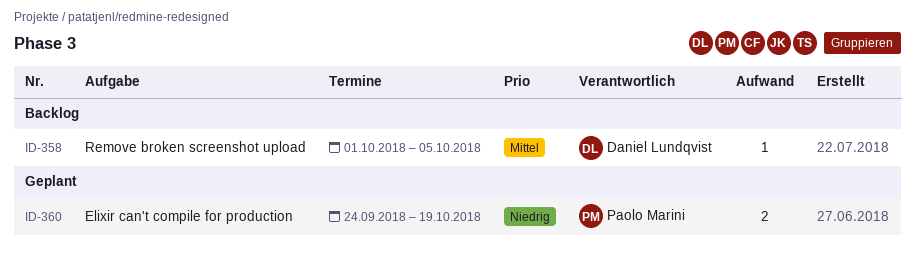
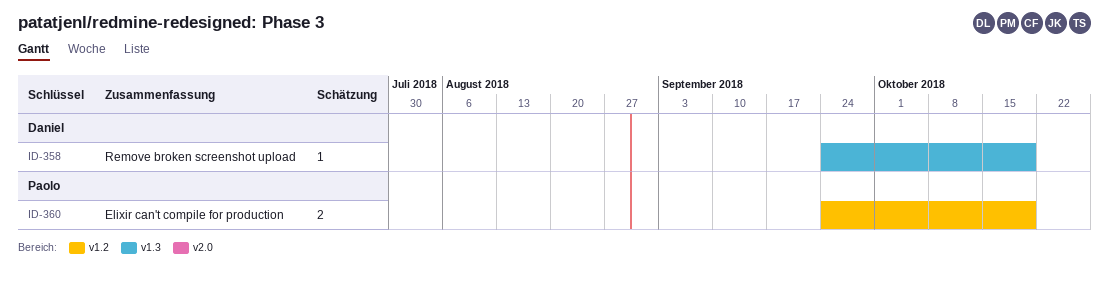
ID-358, start: Oct 1 -> Sep 24
ID-358, due: Oct 5 -> Oct 19

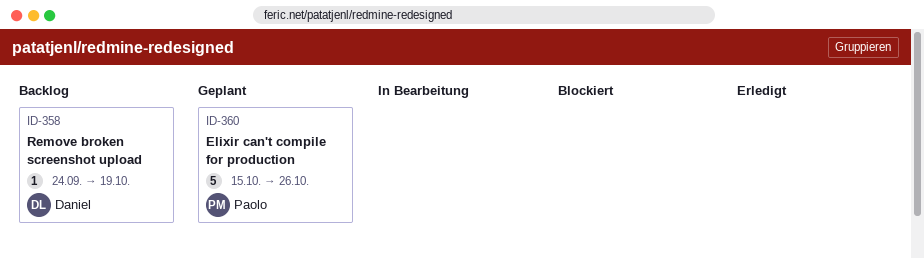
ID-360, estimate: 2 -> 5
ID-360, start: Sep 24 -> Oct 15
ID-360, due: Oct 19 -> Oct 26

